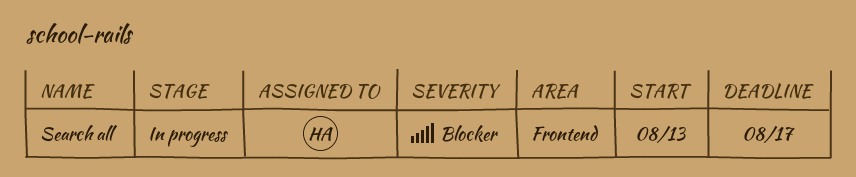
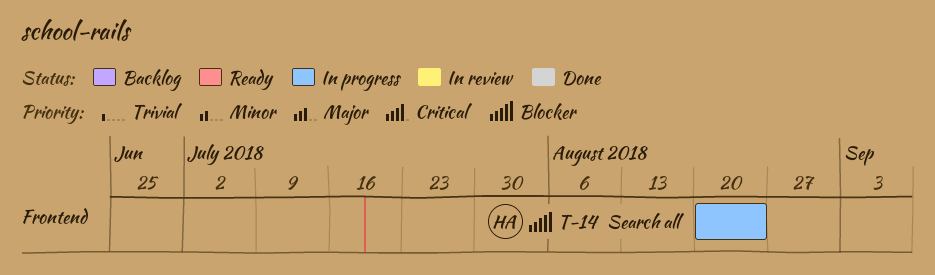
Search all, start: Aug 13 -> Aug 20
Search all, due: Aug 17 -> Aug 24

